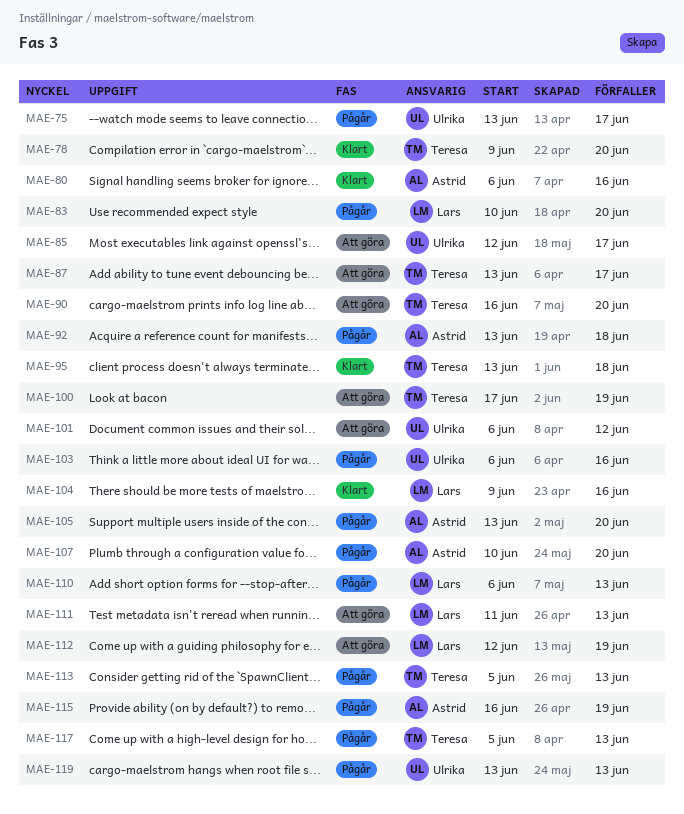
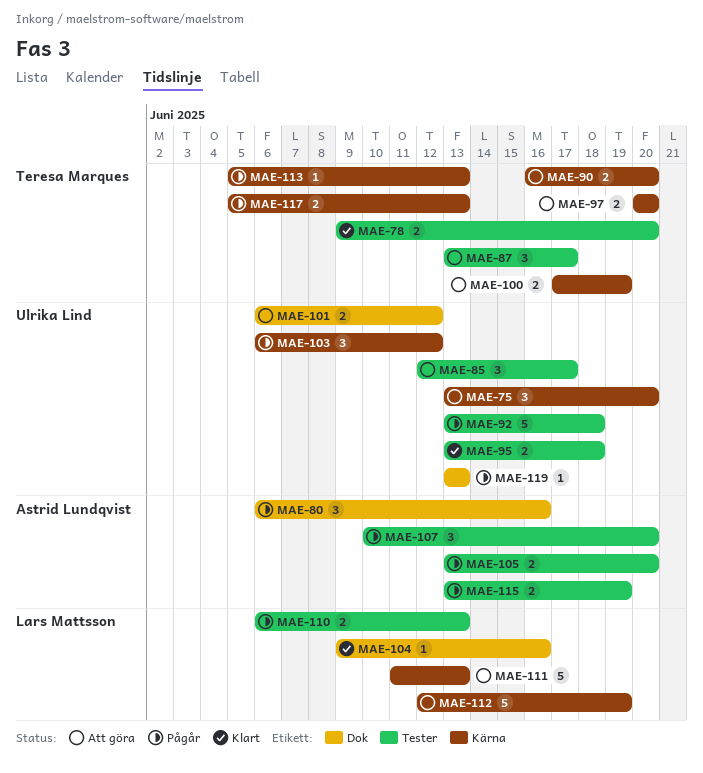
MAE-75, status: Pågår -> Att göra
MAE-75, due: Jun 17 -> Jun 20
MAE-80, status: Klart -> Pågår
MAE-83: present -> none
MAE-92, owner: Astrid Lundqvist -> Ulrika Lind
MAE-95, owner: Teresa Marques -> Ulrika Lind
MAE-97: none -> present
MAE-103, due: Jun 16 -> Jun 12
MAE-115, start: Jun 16 -> Jun 13

